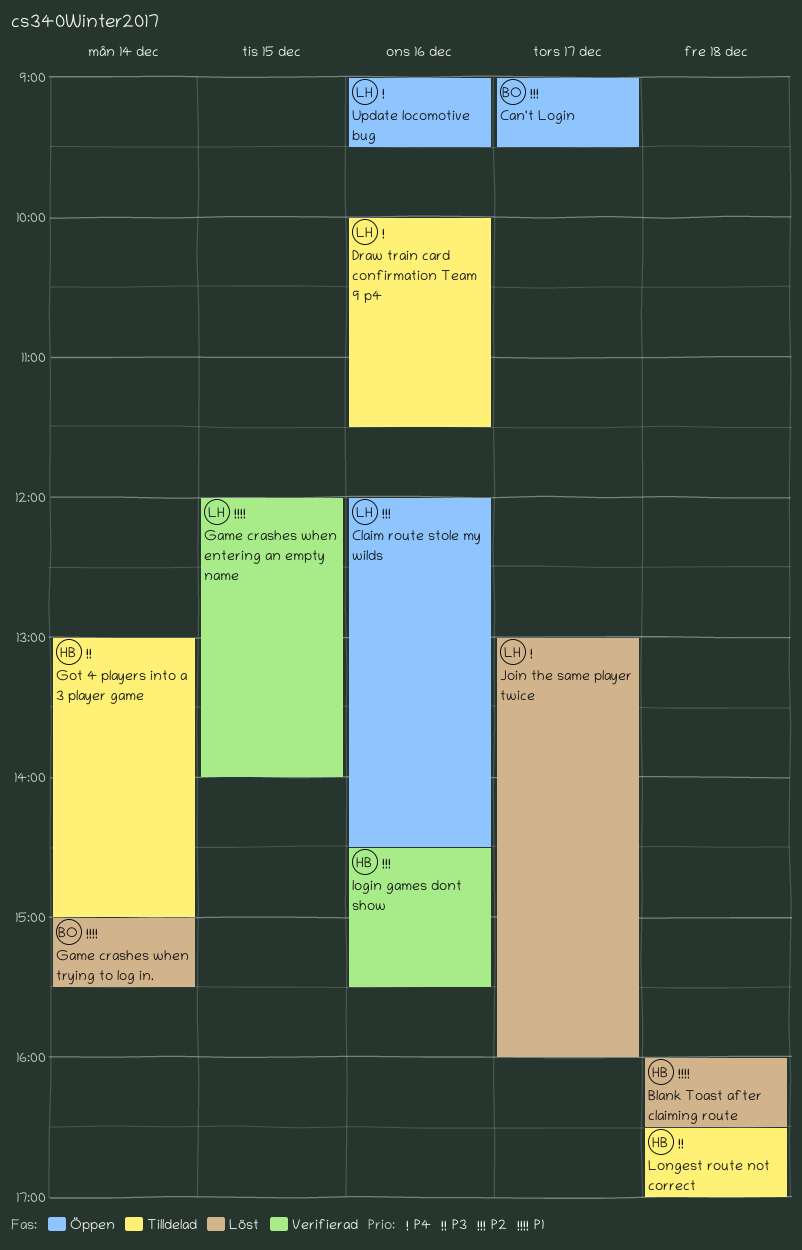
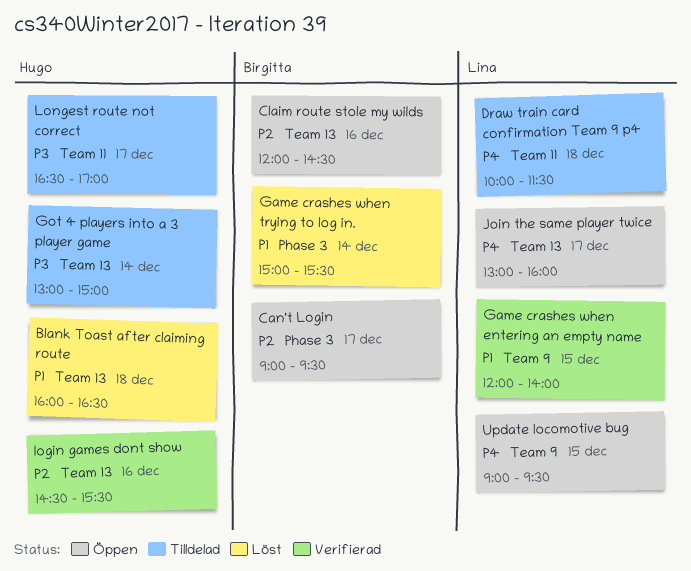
Claim route stole my wilds, owner: Lina -> Birgitta
Draw train card confirmation Team 9 p4, day: Dec 16 -> Dec 18
Join the same player twice, status: Löst -> Öppen
Longest route not correct, day: Dec 18 -> Dec 17
Update locomotive bug, day: Dec 16 -> Dec 15

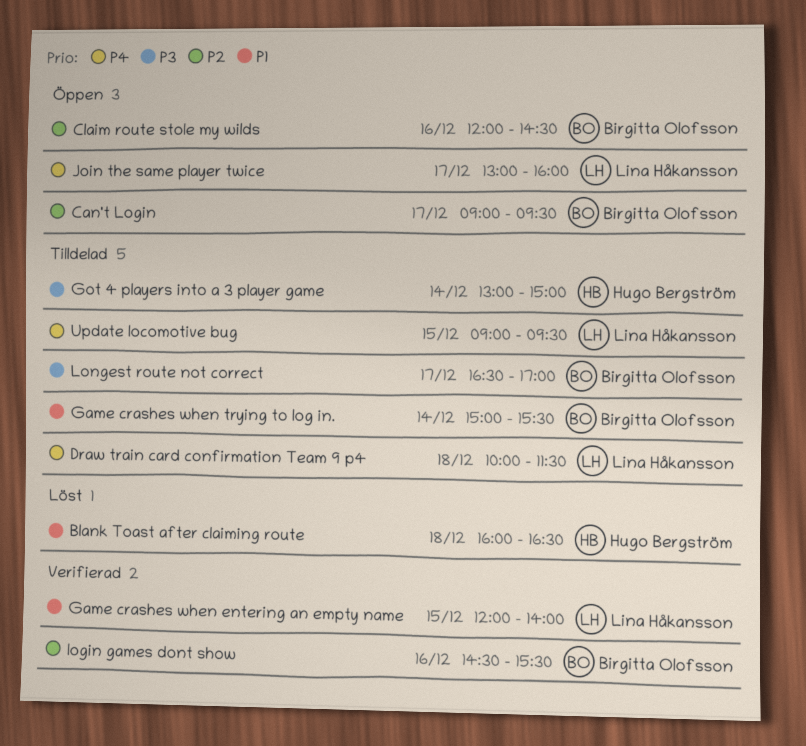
Game crashes when trying to log in., status: Löst -> Tilldelad
login games dont show, owner: Hugo Bergström -> Birgitta Olofsson
Longest route not correct, owner: Hugo Bergström -> Birgitta Olofsson
Update locomotive bug, status: Öppen -> Tilldelad

